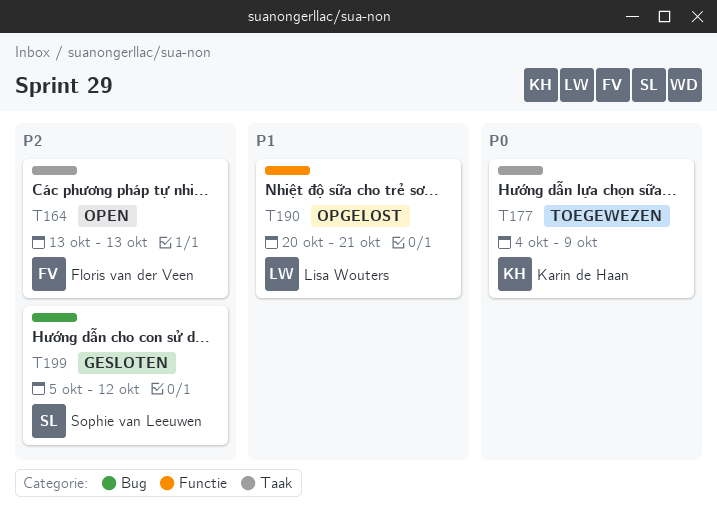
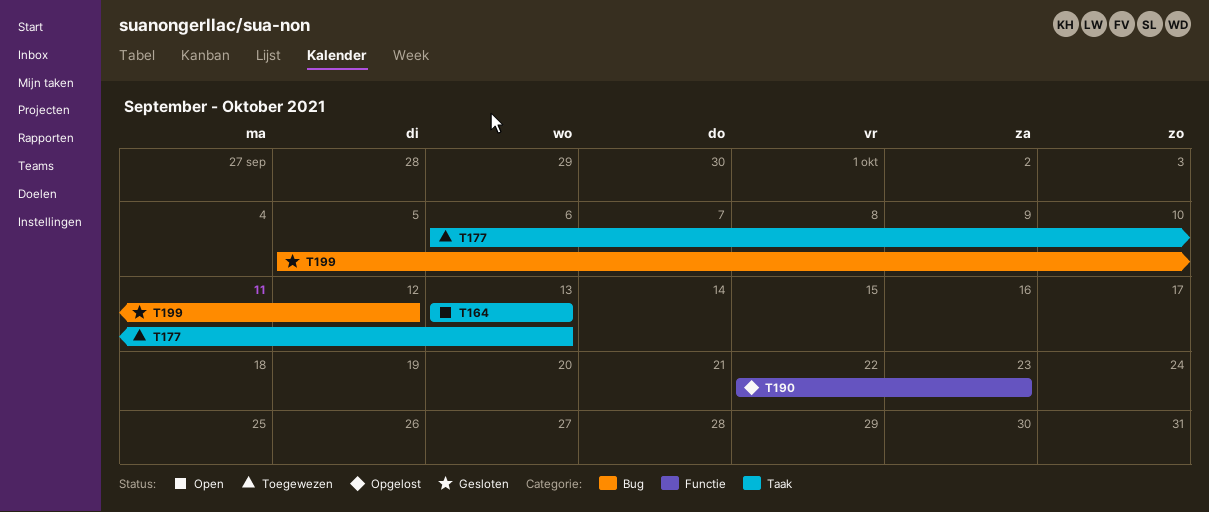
T177, start: Oct 4 -> Oct 6
T177, due: Oct 9 -> Oct 13
T190, start: Oct 20 -> Oct 22
T190, due: Oct 21 -> Oct 23

